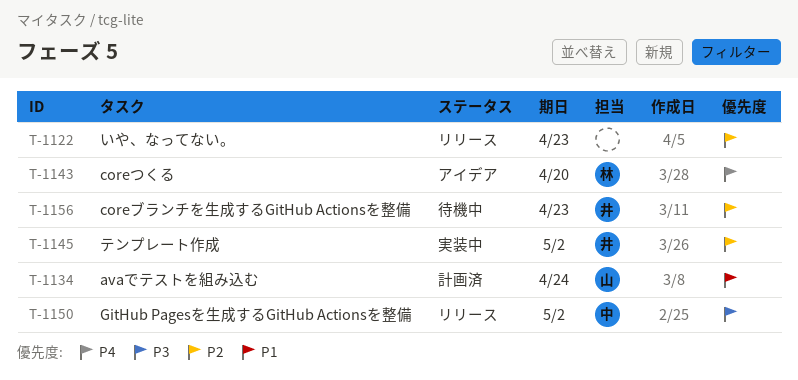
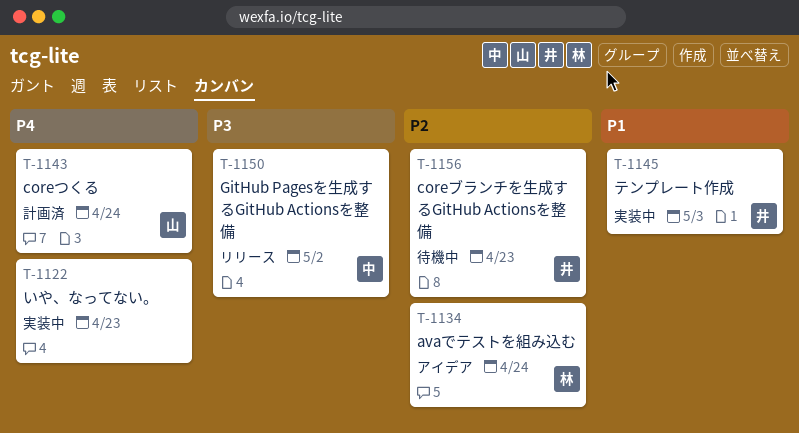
T-1122, status: リリース -> 実装中
T-1122, priority: P2 -> P4
T-1134, status: 計画済 -> アイデア
T-1134, owner: 山 -> 林
T-1134, priority: P1 -> P2
T-1143, status: アイデア -> 計画済
T-1143, owner: 林 -> 山
T-1143, due: Apr 20 -> Apr 24
T-1145, priority: P2 -> P1
T-1145, due: May 2 -> May 3

